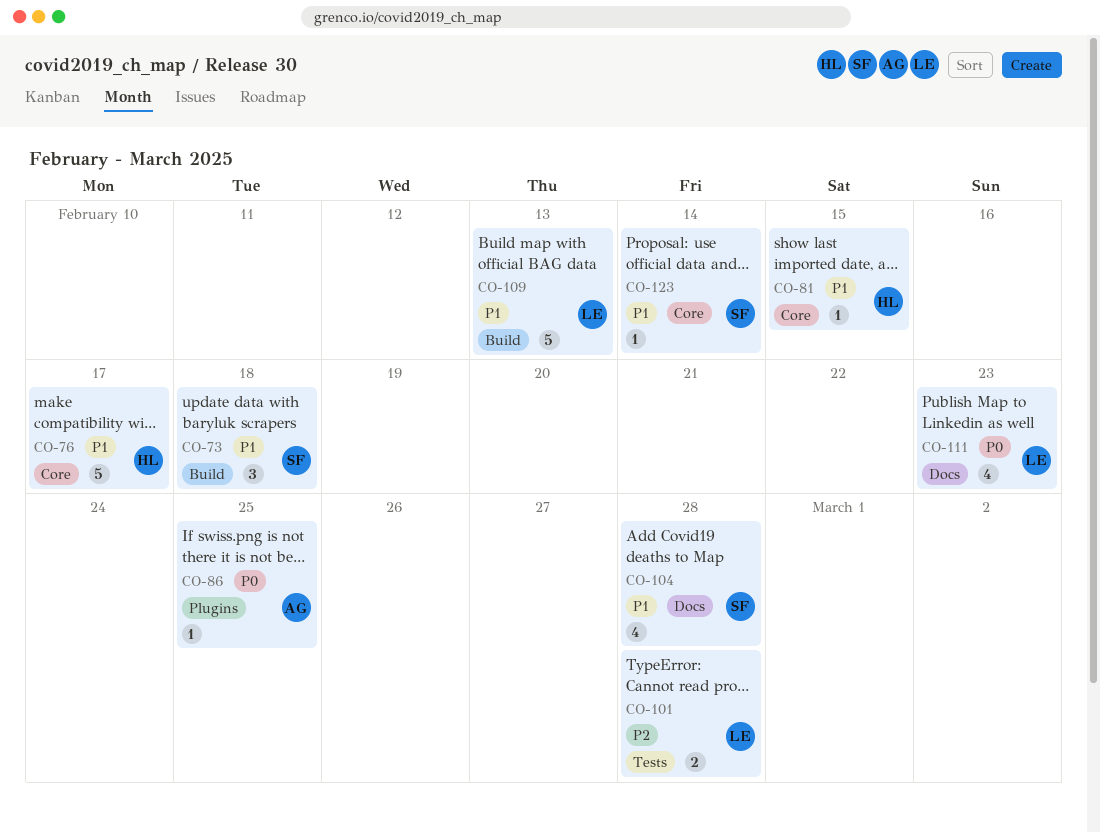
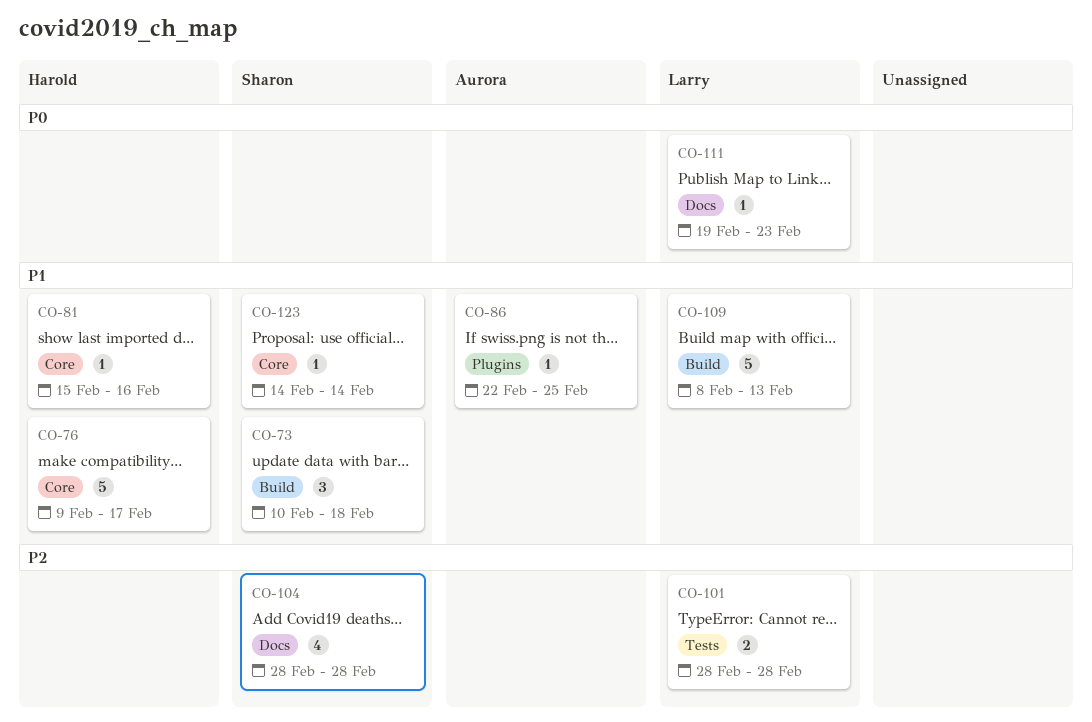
CO-81, due: Feb 15 -> Feb 16
CO-86, priority: P0 -> P1
CO-104, priority: P1 -> P2
CO-111, estimate: 4 -> 1

